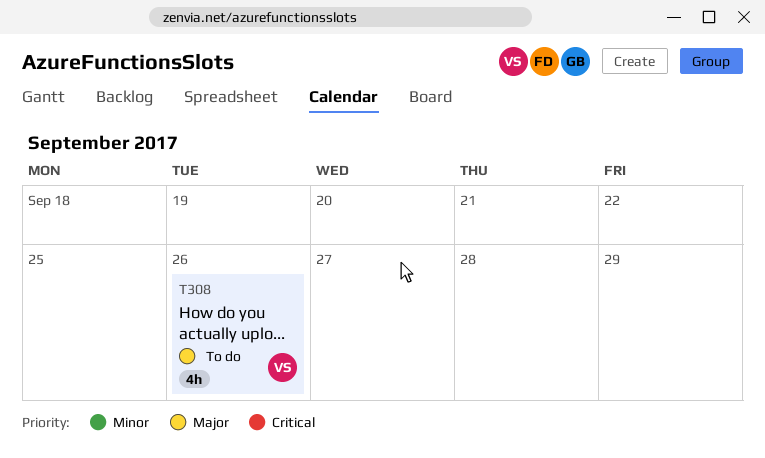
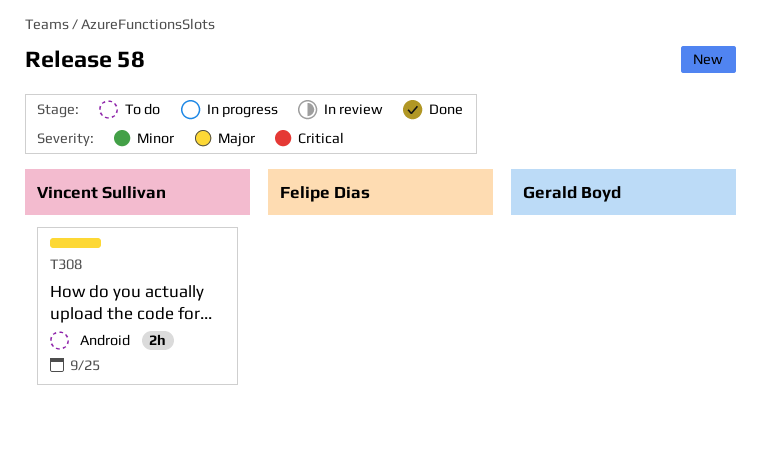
T308, estimate: 4h -> 2h
T308, due: Sep 26 -> Sep 25

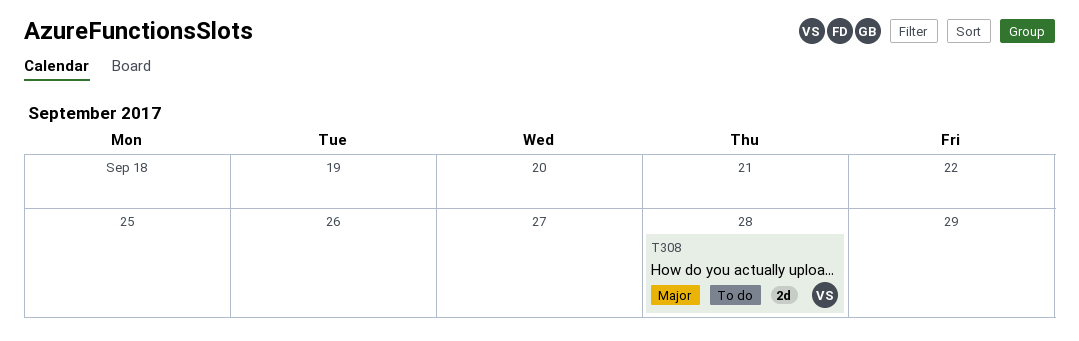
T308, estimate: 2h -> 2d
T308, due: Sep 25 -> Sep 28

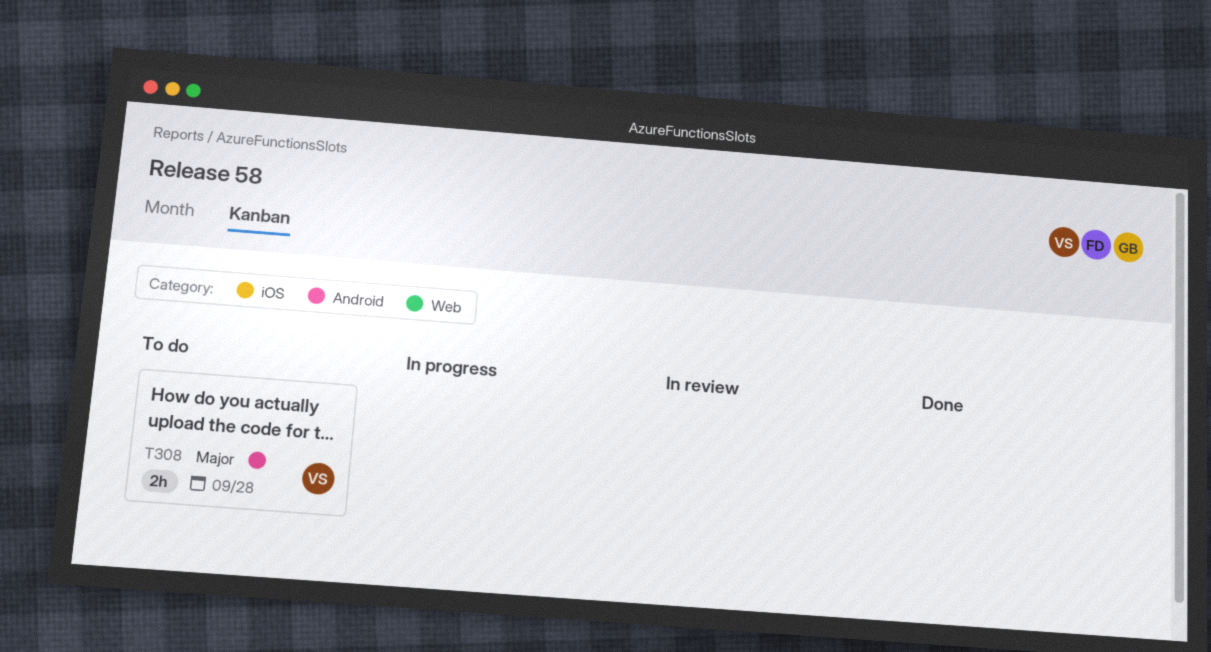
T308, estimate: 2d -> 2h

